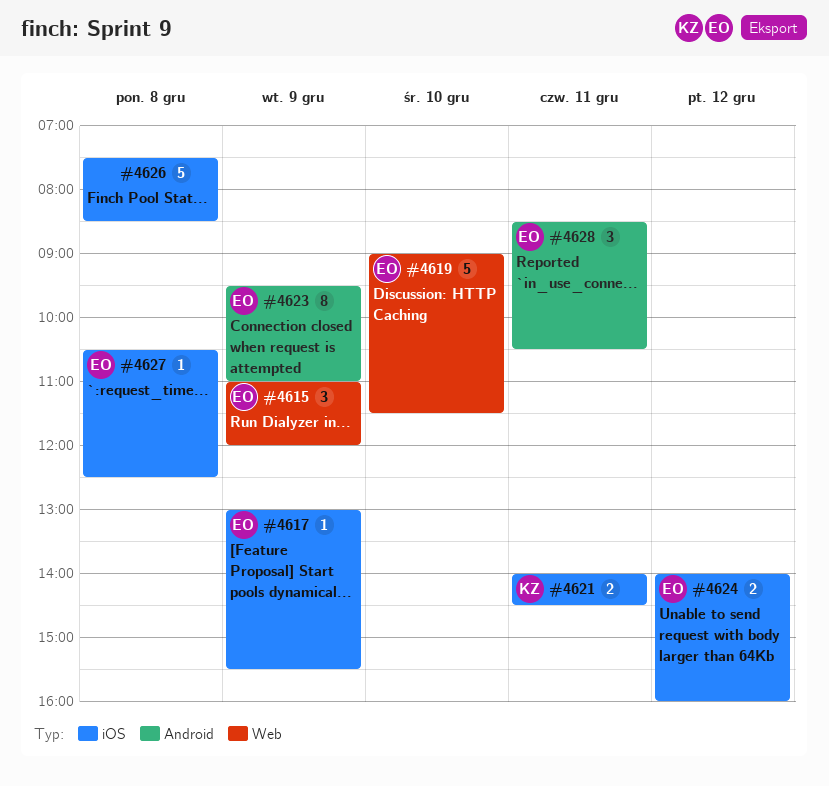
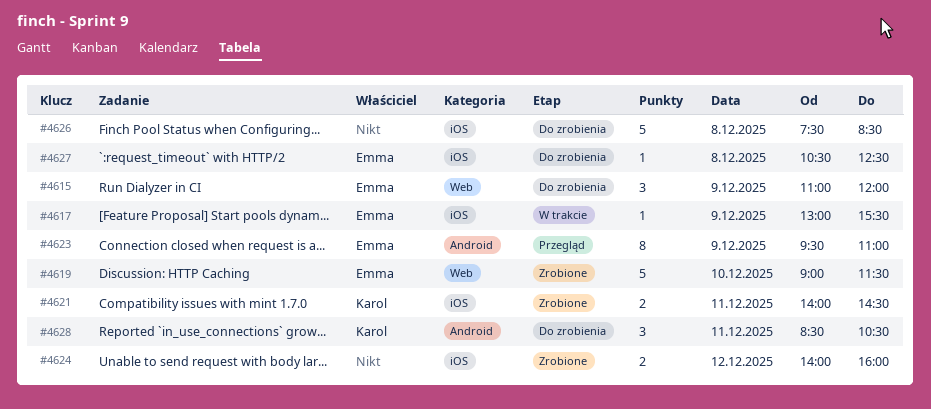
#4624, owner: Emma -> none
#4628, owner: Emma -> Karol

